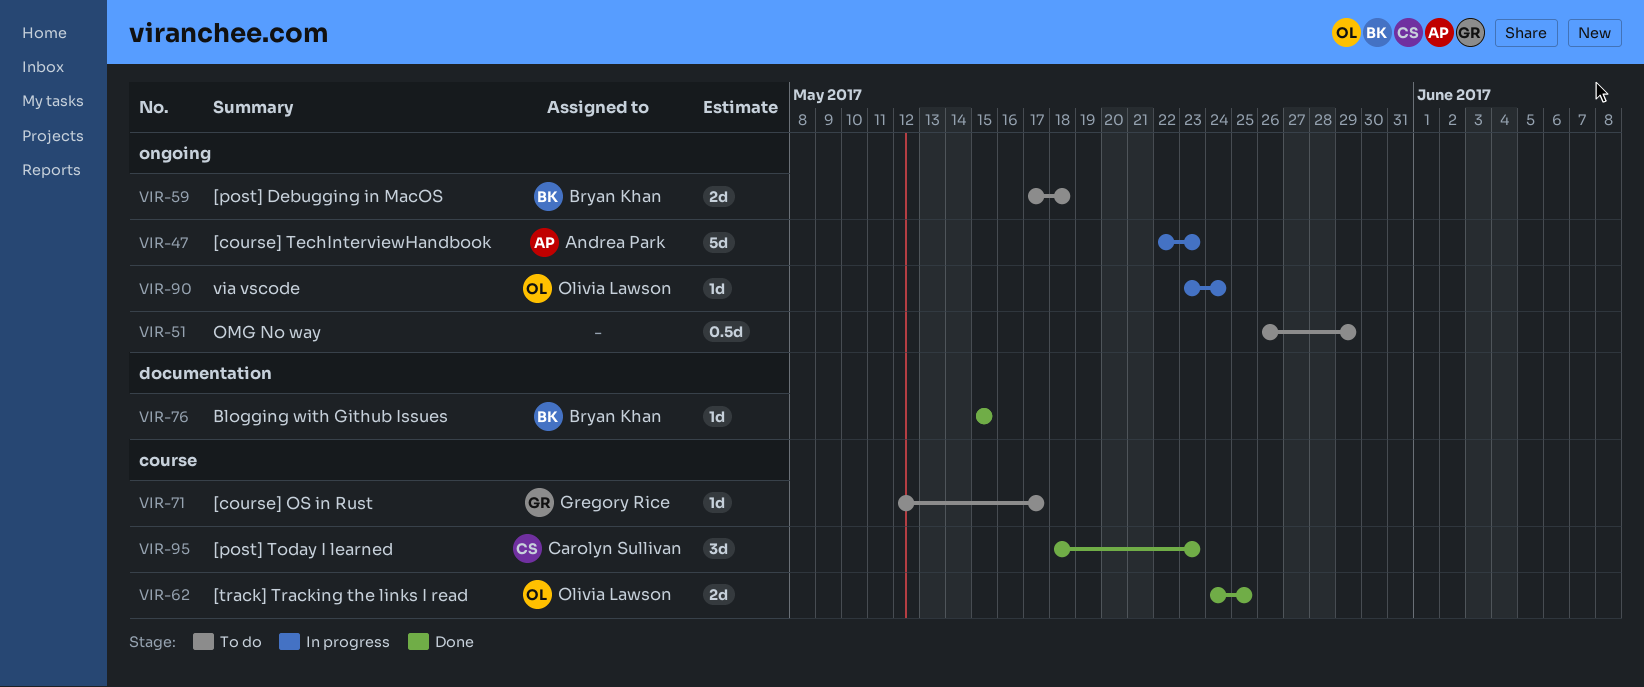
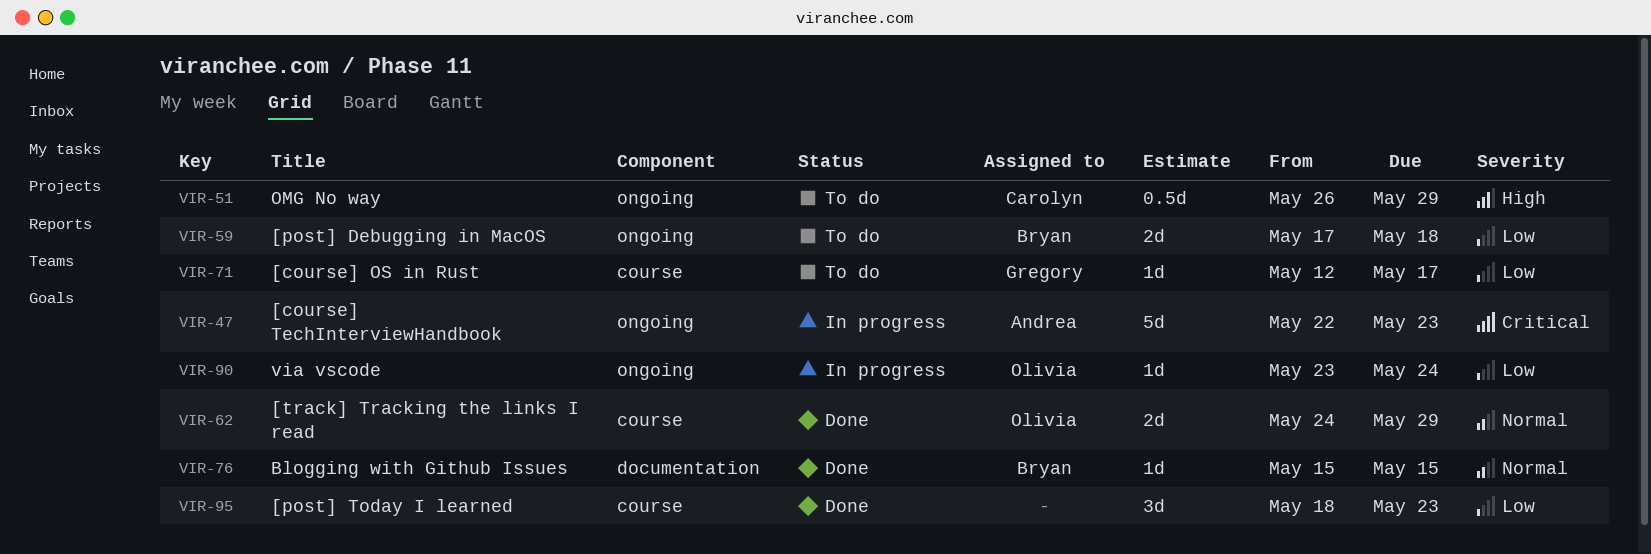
VIR-51, owner: none -> Carolyn Sullivan
VIR-62, due: May 25 -> May 29
VIR-95, owner: Carolyn Sullivan -> none

